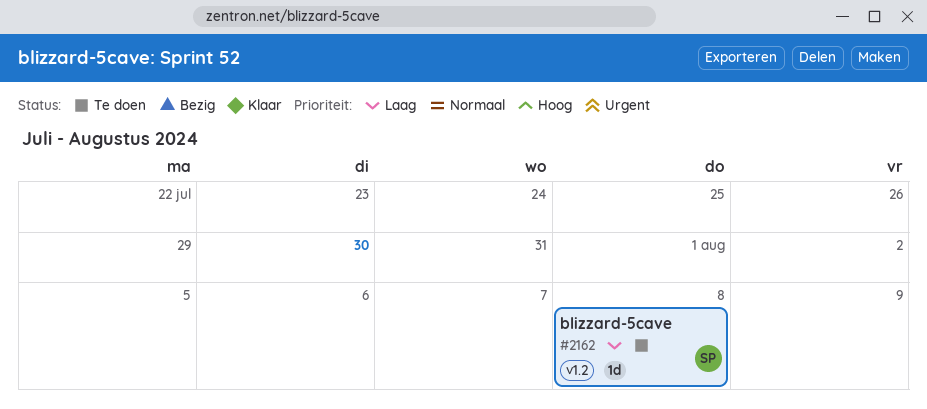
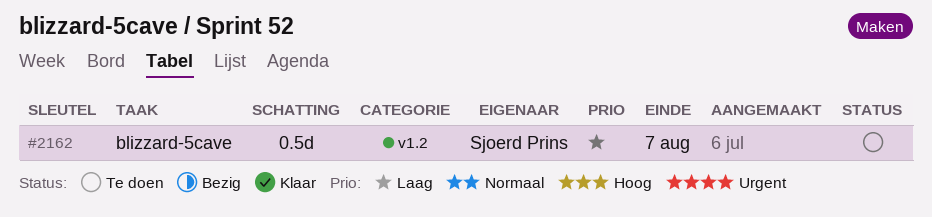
#2162, estimate: 1d -> 0.5d
#2162, due: Aug 8 -> Aug 7

